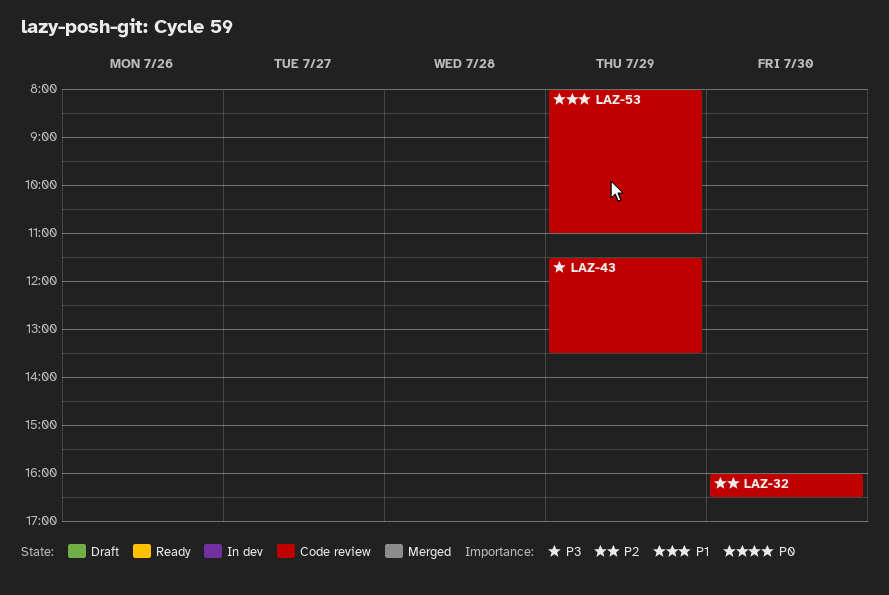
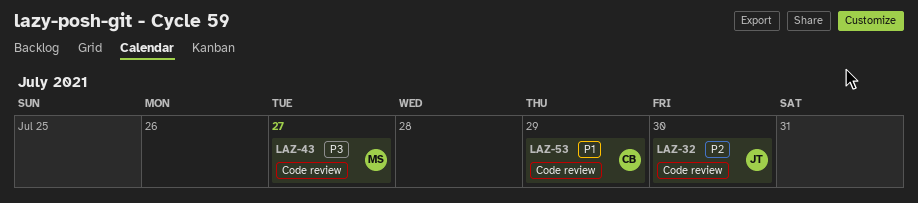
LAZ-43, day: Jul 29 -> Jul 27

